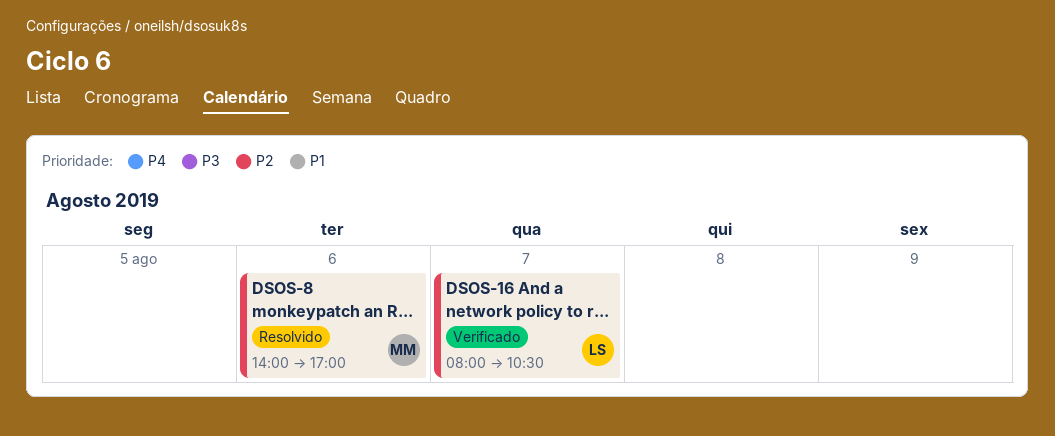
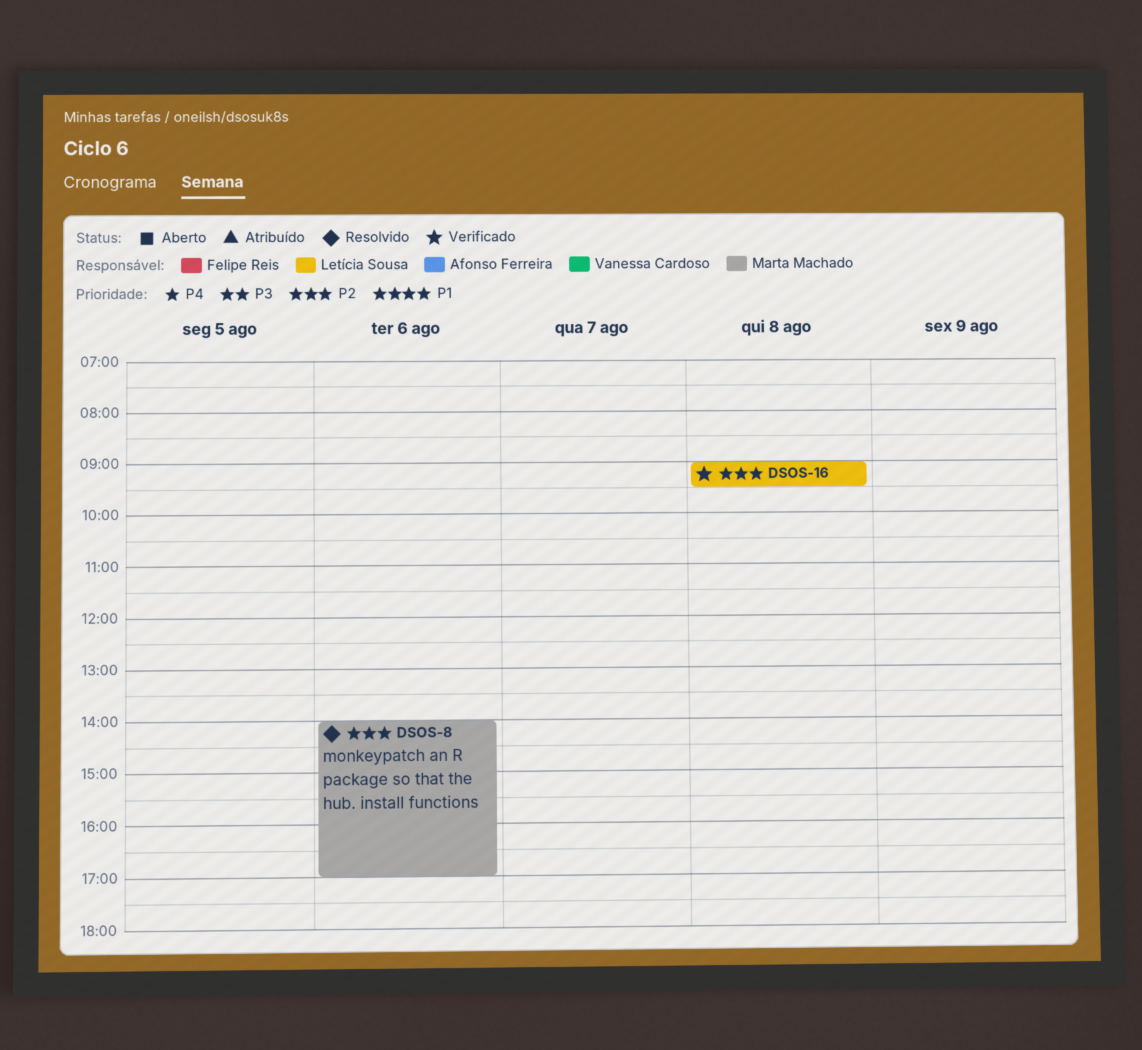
DSOS-16, day: Aug 7 -> Aug 8
DSOS-16, begins: 08:00 -> 09:00
DSOS-16, ends: 10:30 -> 09:30

